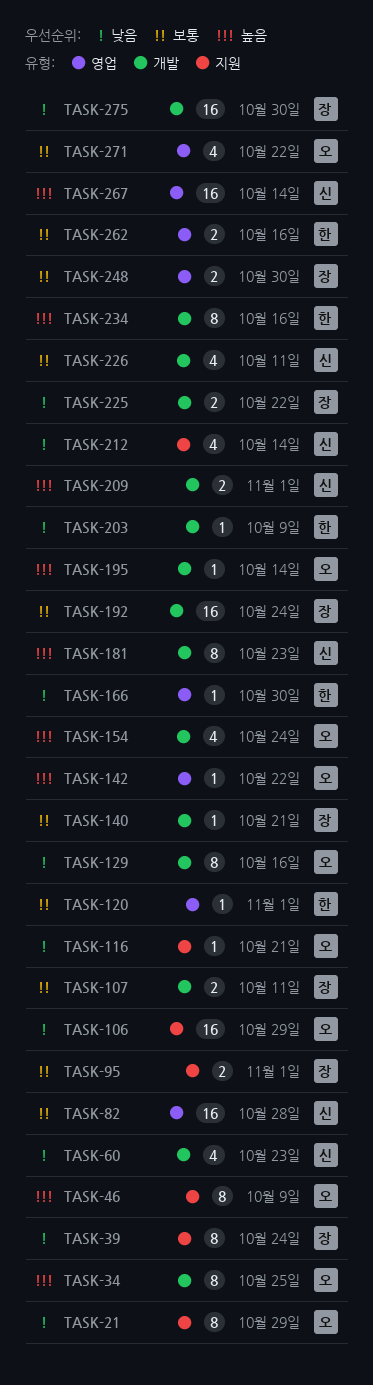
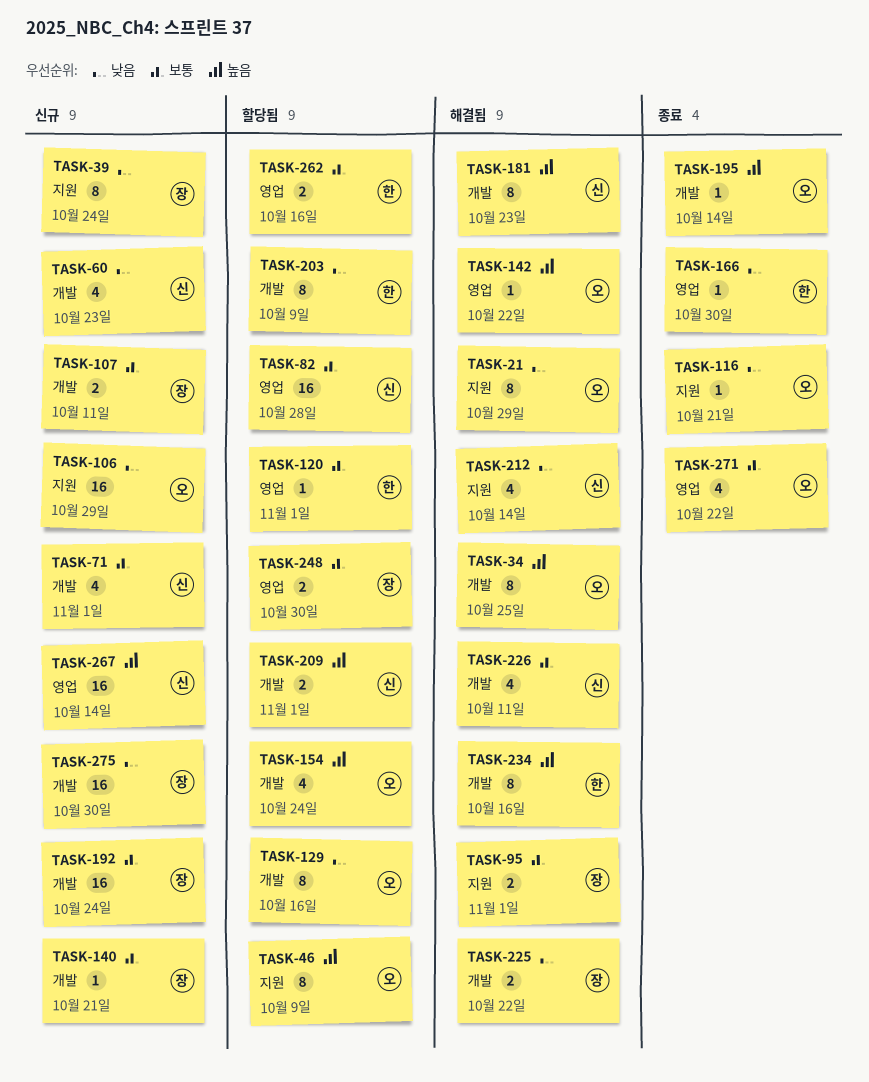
TASK-71: none -> present
TASK-203, estimate: 1 -> 8

